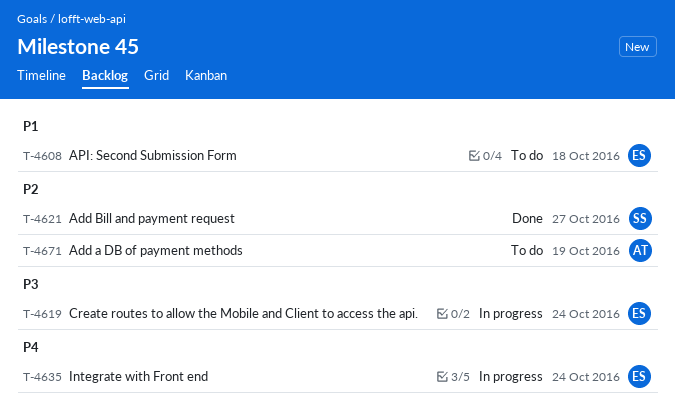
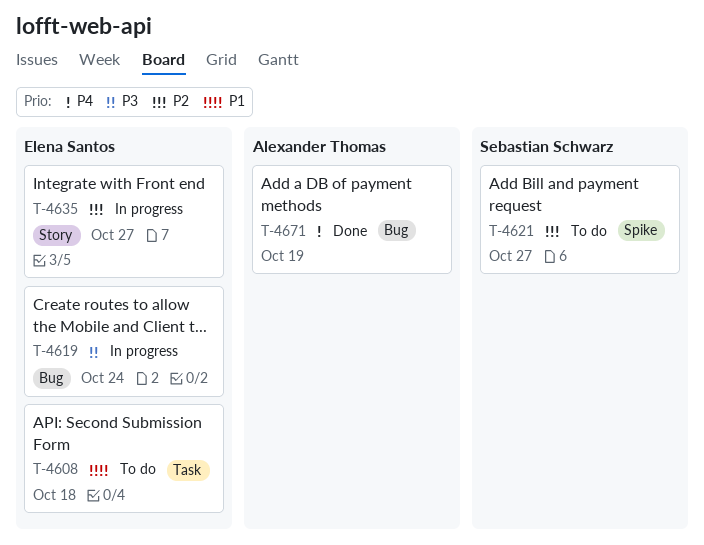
T-4621, status: Done -> To do
T-4635, priority: P4 -> P2
T-4635, due: Oct 24 -> Oct 27
T-4671, status: To do -> Done
T-4671, priority: P2 -> P4

